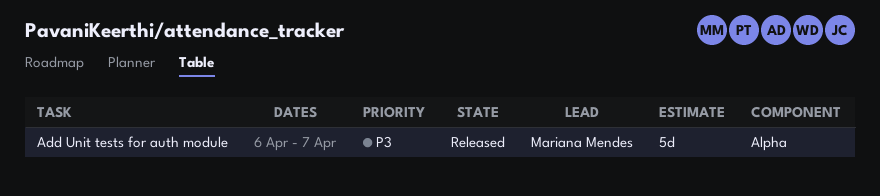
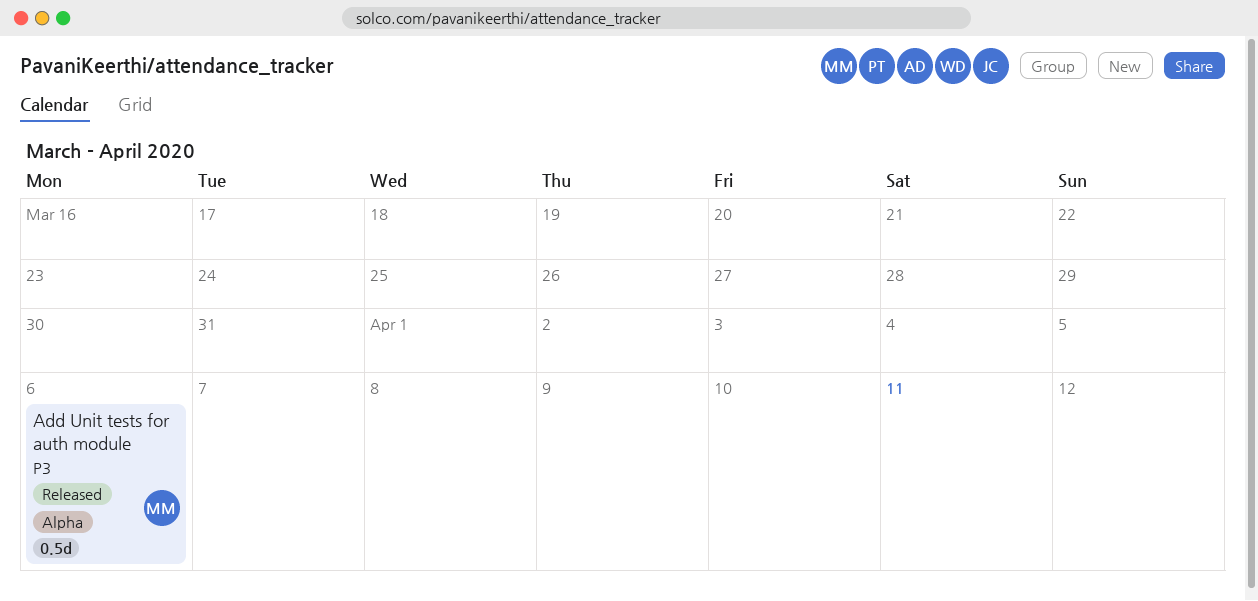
Add Unit tests for auth module, estimate: 5d -> 0.5d
Add Unit tests for auth module, due: Apr 7 -> Apr 6

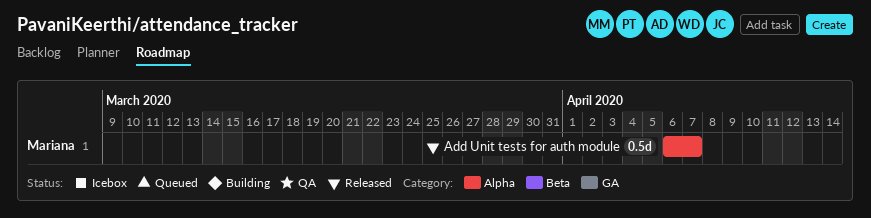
Add Unit tests for auth module, due: Apr 6 -> Apr 7

